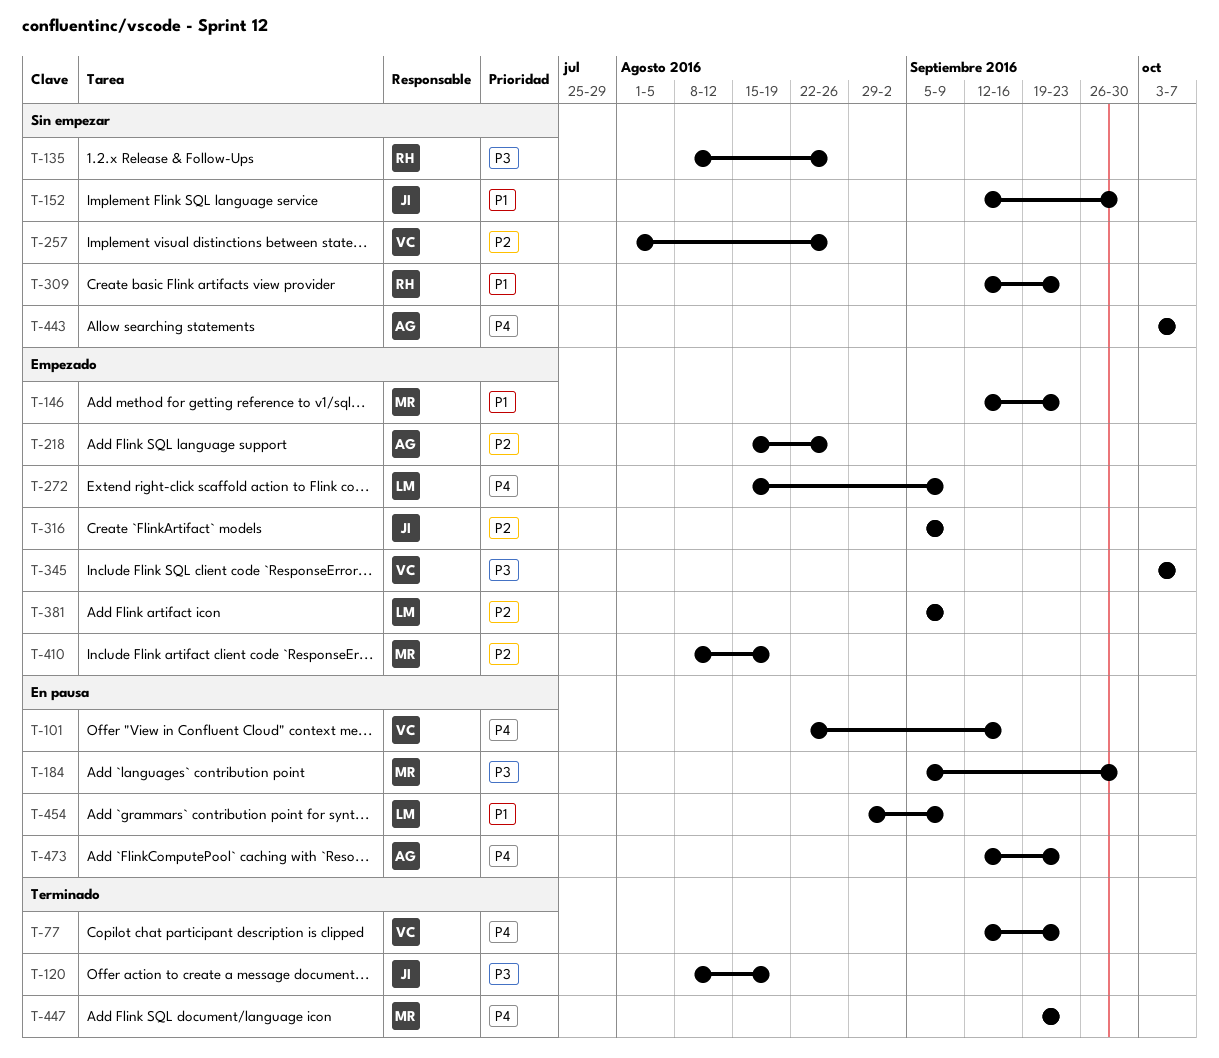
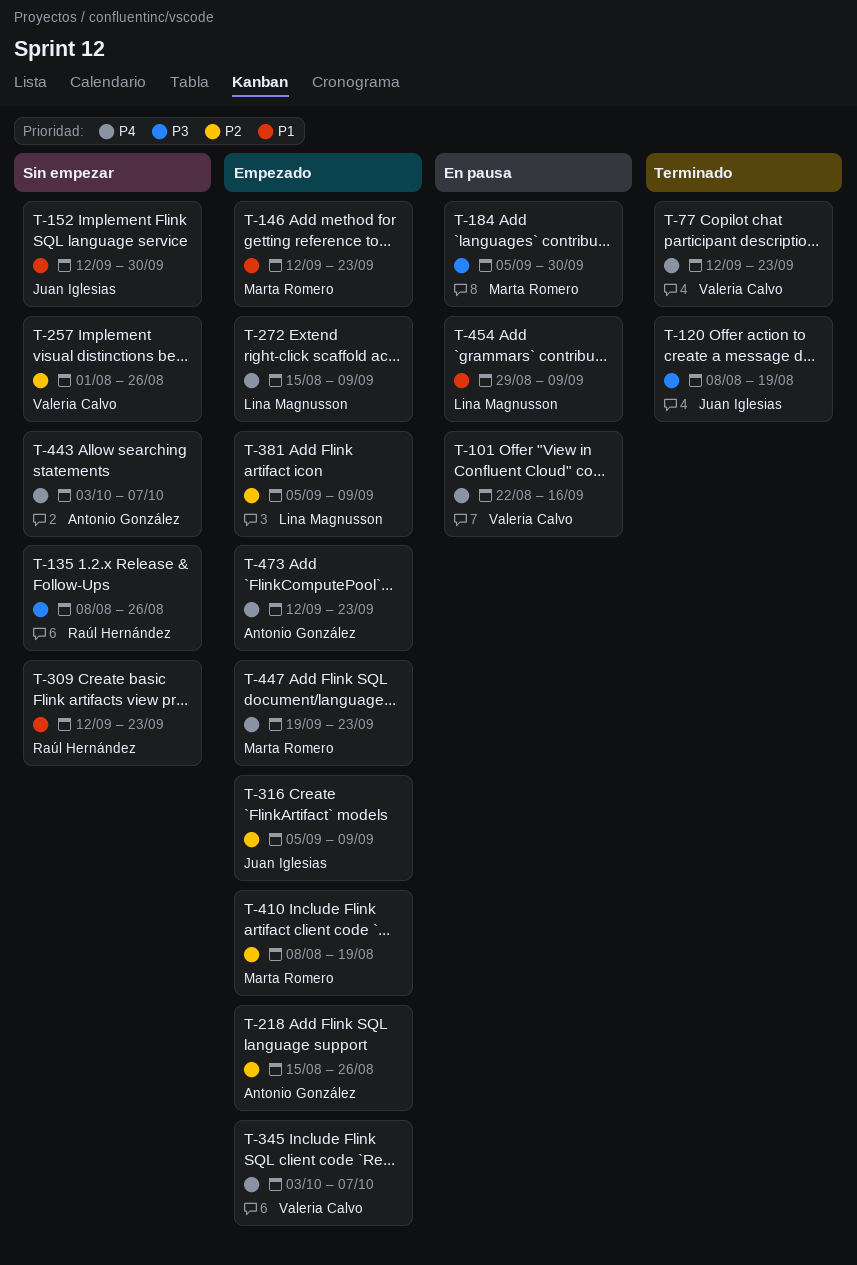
T-345, priority: P3 -> P4
T-447, status: Terminado -> Empezado
T-473, status: En pausa -> Empezado

